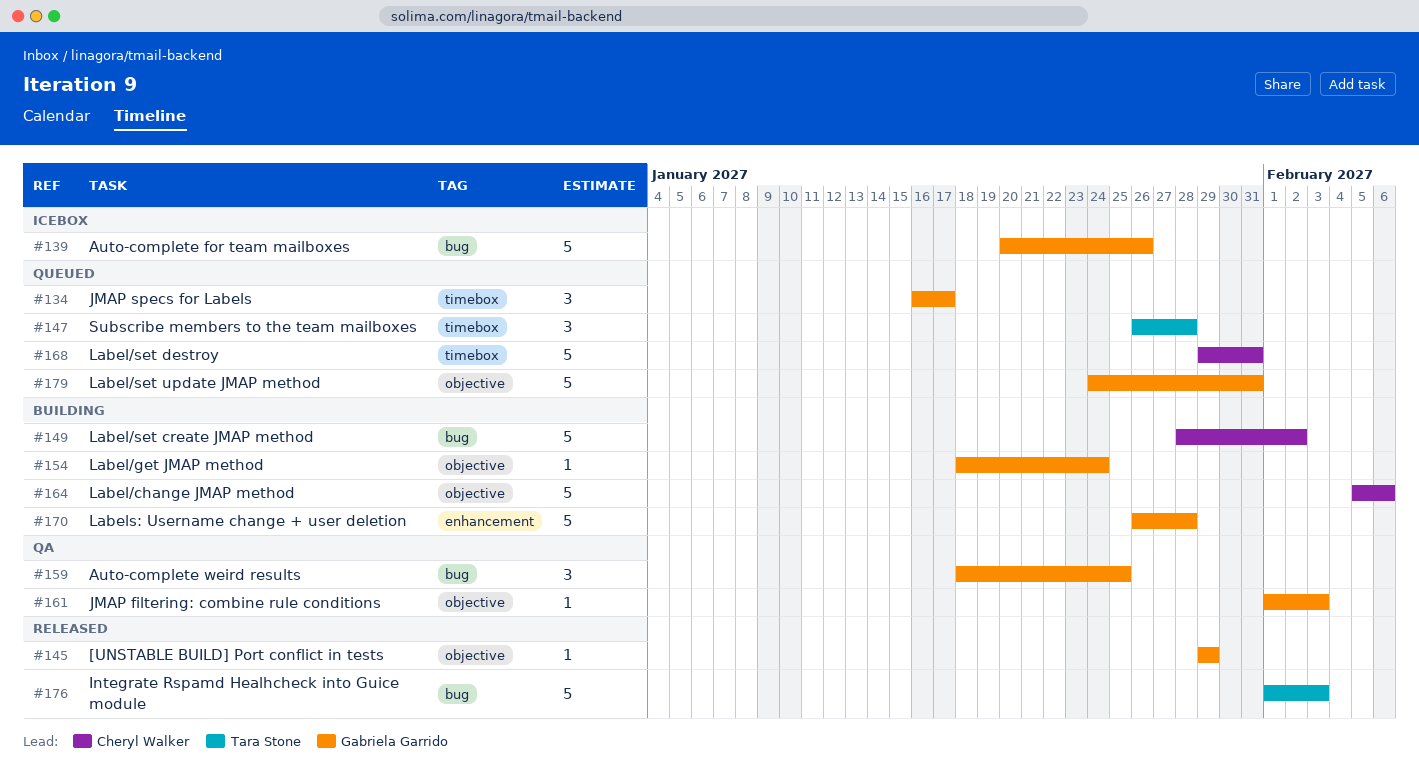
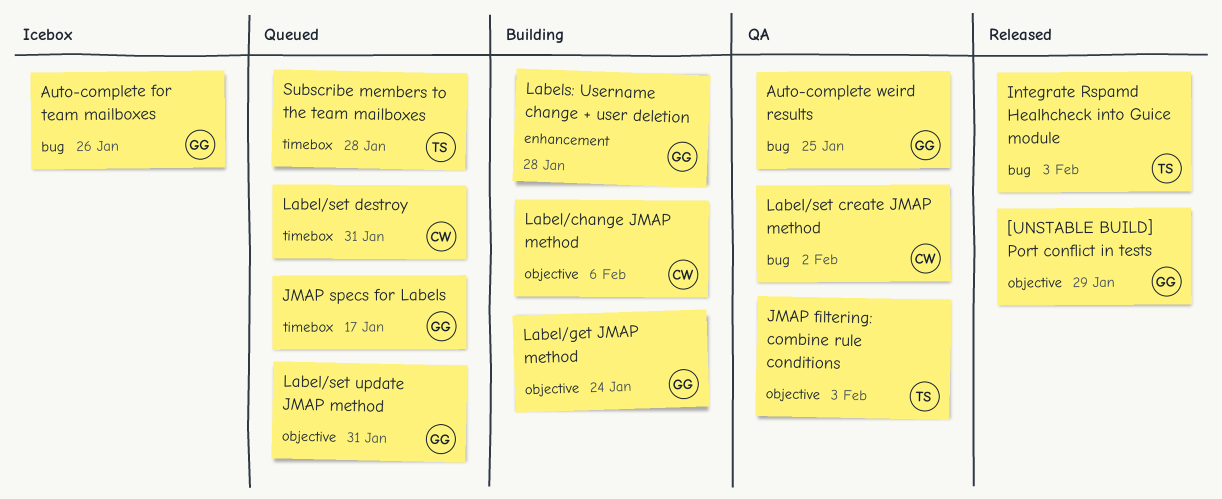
JMAP filtering: combine rule conditions, owner: Gabriela Garrido -> Tara Stone
Label/set create JMAP method, status: Building -> QA

